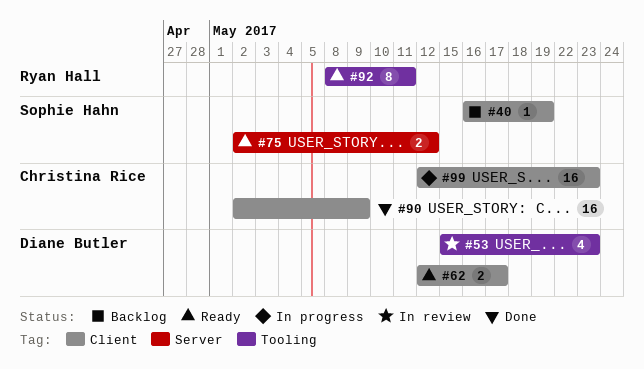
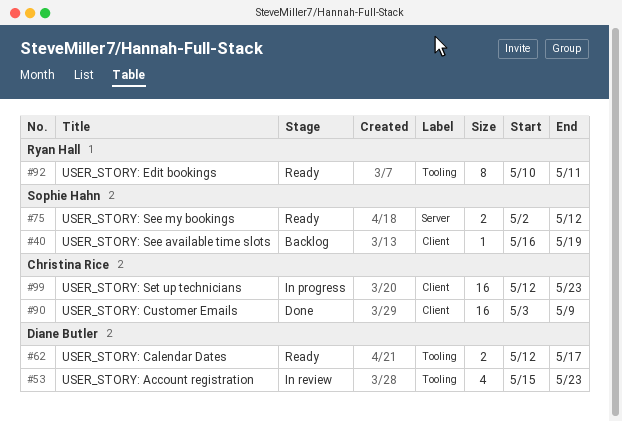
#62, label: Client -> Tooling
#90, start: May 2 -> May 3
#92, start: May 8 -> May 10

